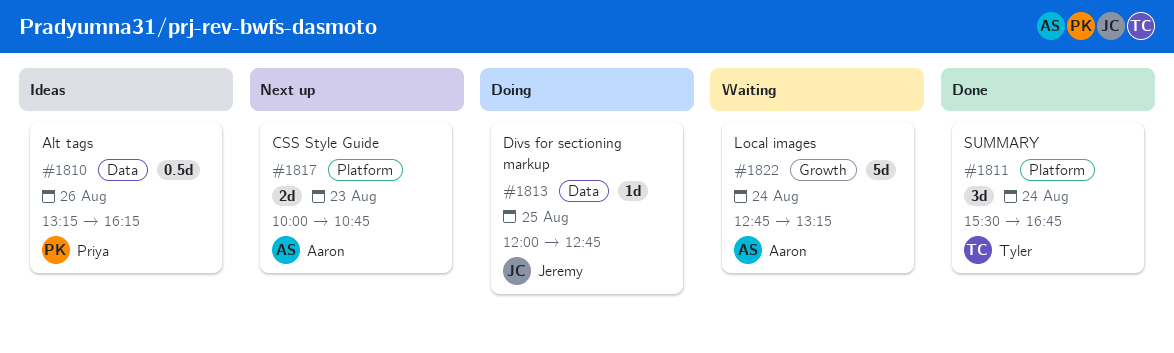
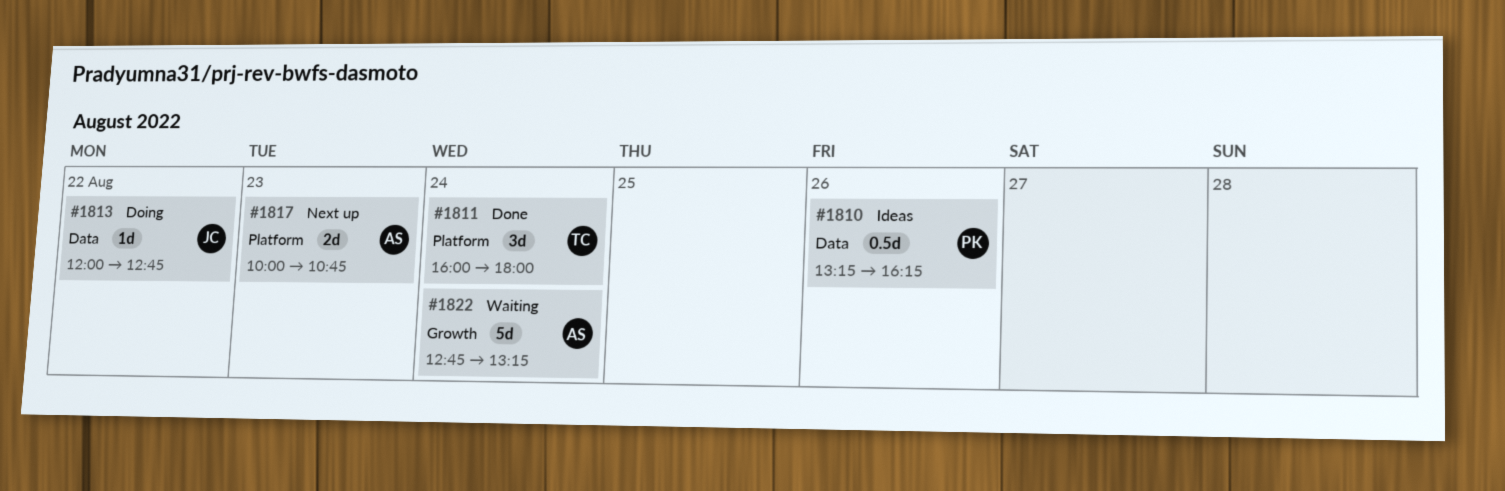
#1811, begins: 15:30 -> 16:00
#1811, ends: 16:45 -> 18:00
#1813, day: Aug 25 -> Aug 22

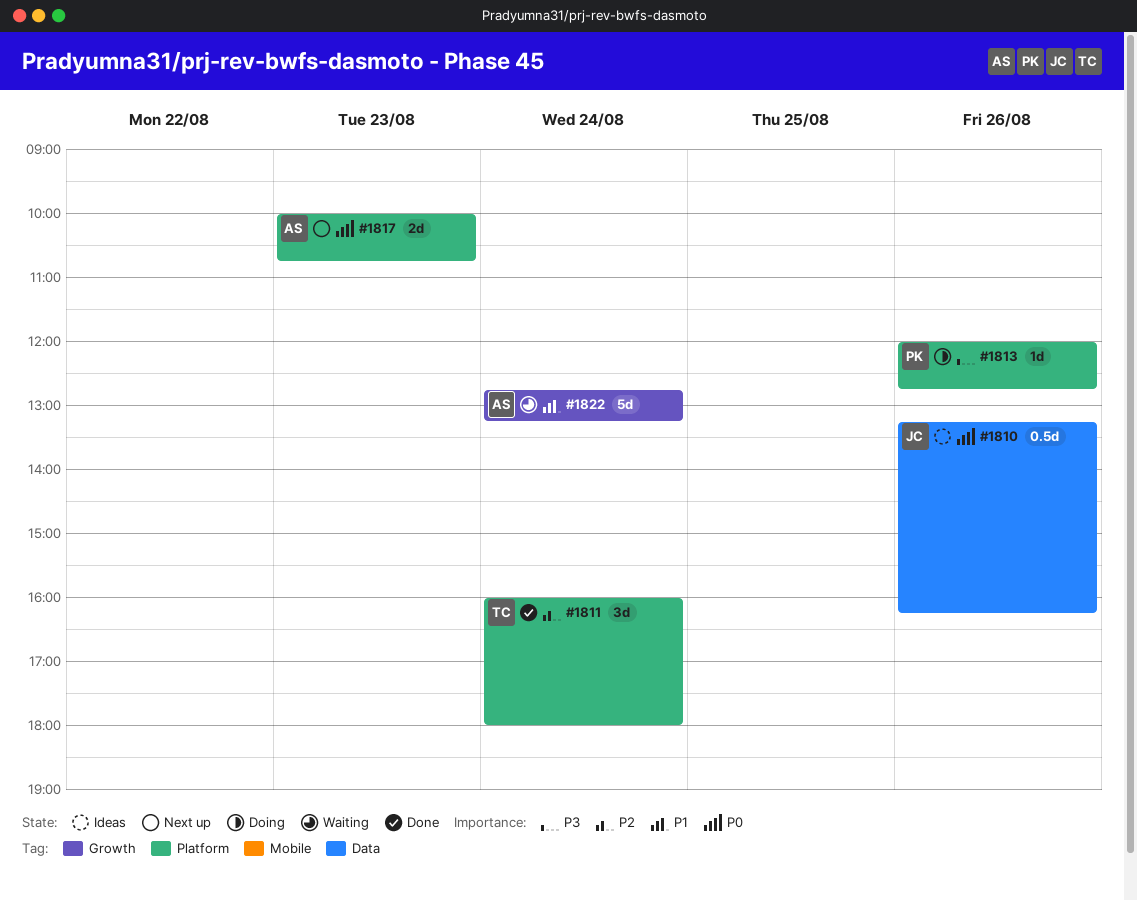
#1810, owner: PK -> JC
#1813, owner: JC -> PK
#1813, label: Data -> Platform
#1813, day: Aug 22 -> Aug 26

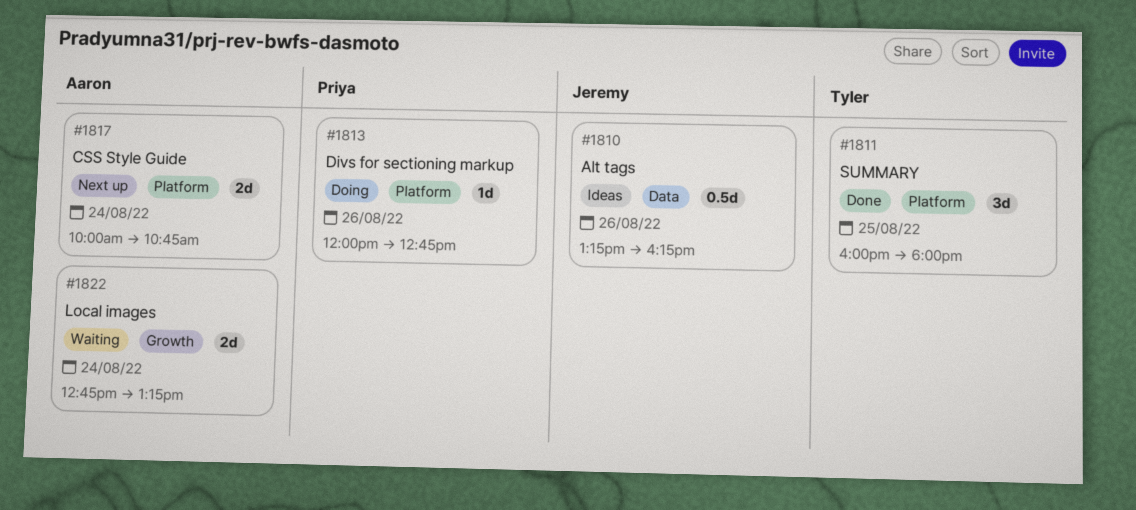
#1811, day: Aug 24 -> Aug 25
#1817, day: Aug 23 -> Aug 24
#1822, estimate: 5d -> 2d

